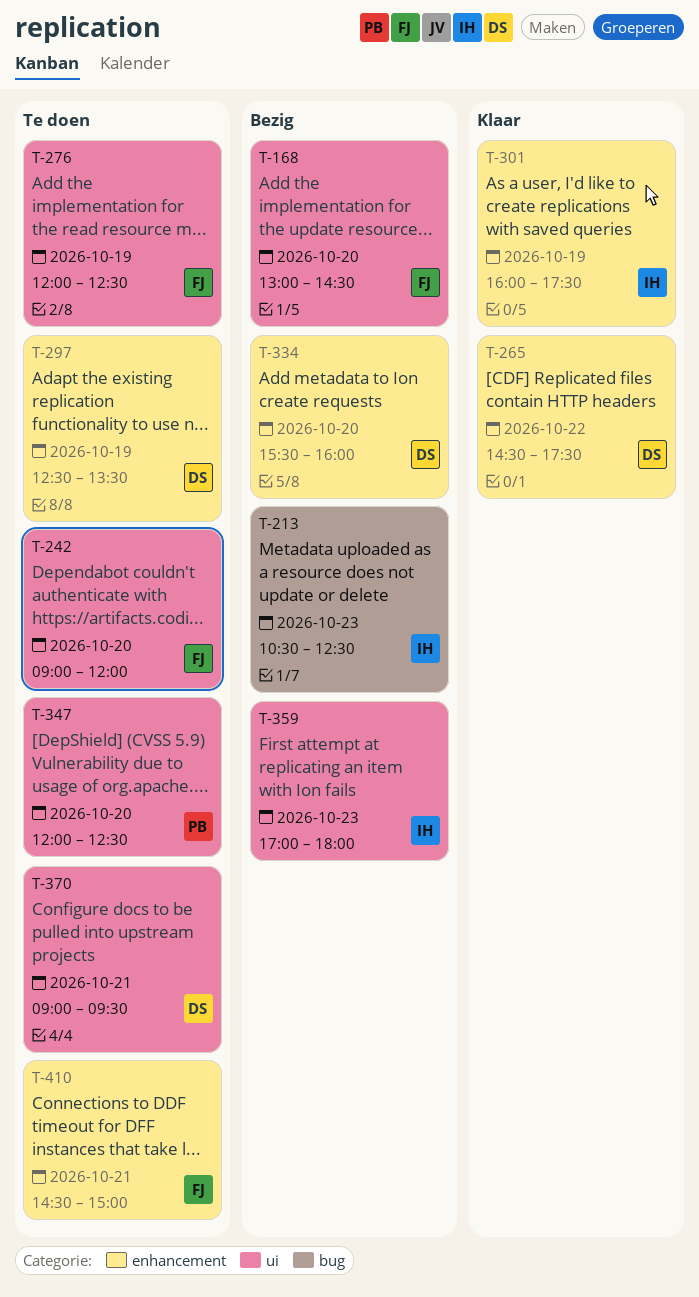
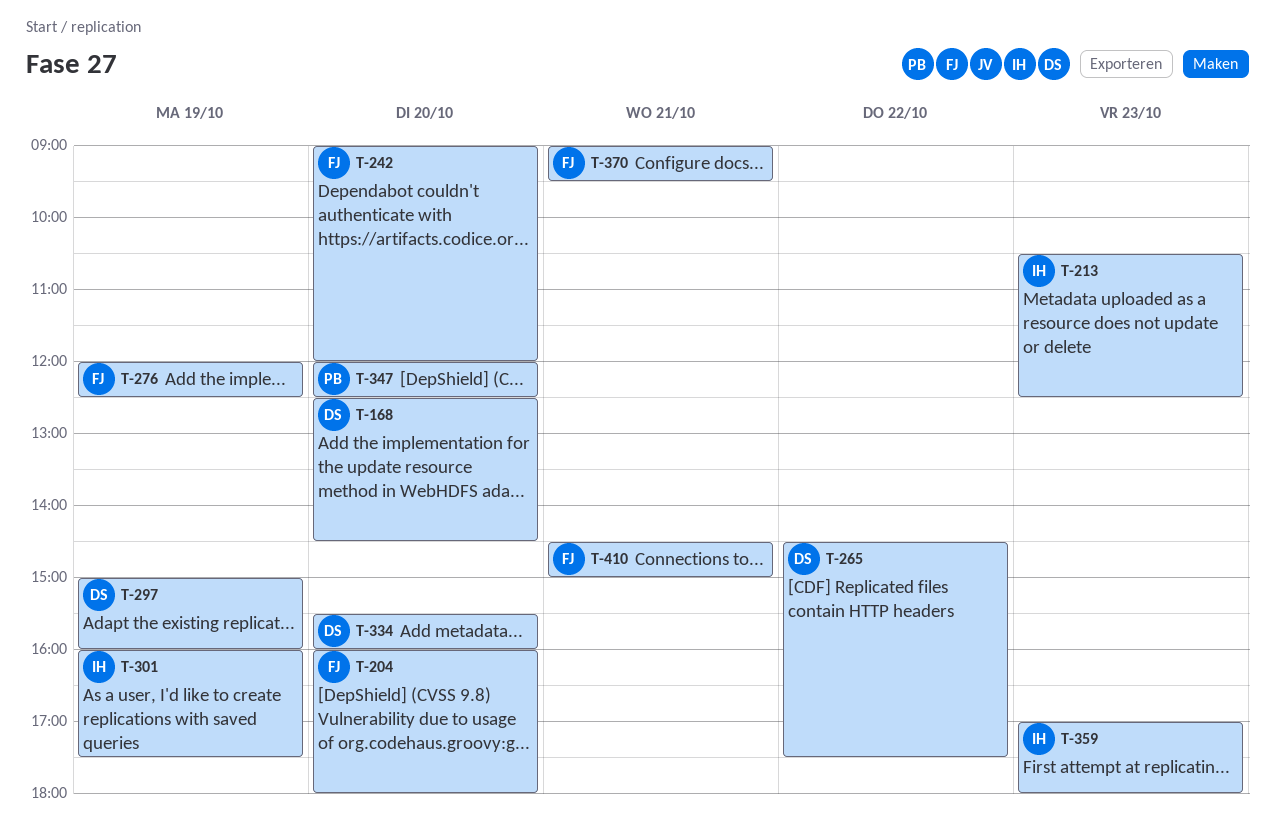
T-168, owner: FJ -> DS
T-168, begins: 13:00 -> 12:30
T-204: none -> present
T-297, begins: 12:30 -> 15:00
T-297, ends: 13:30 -> 16:00
T-370, owner: DS -> FJ

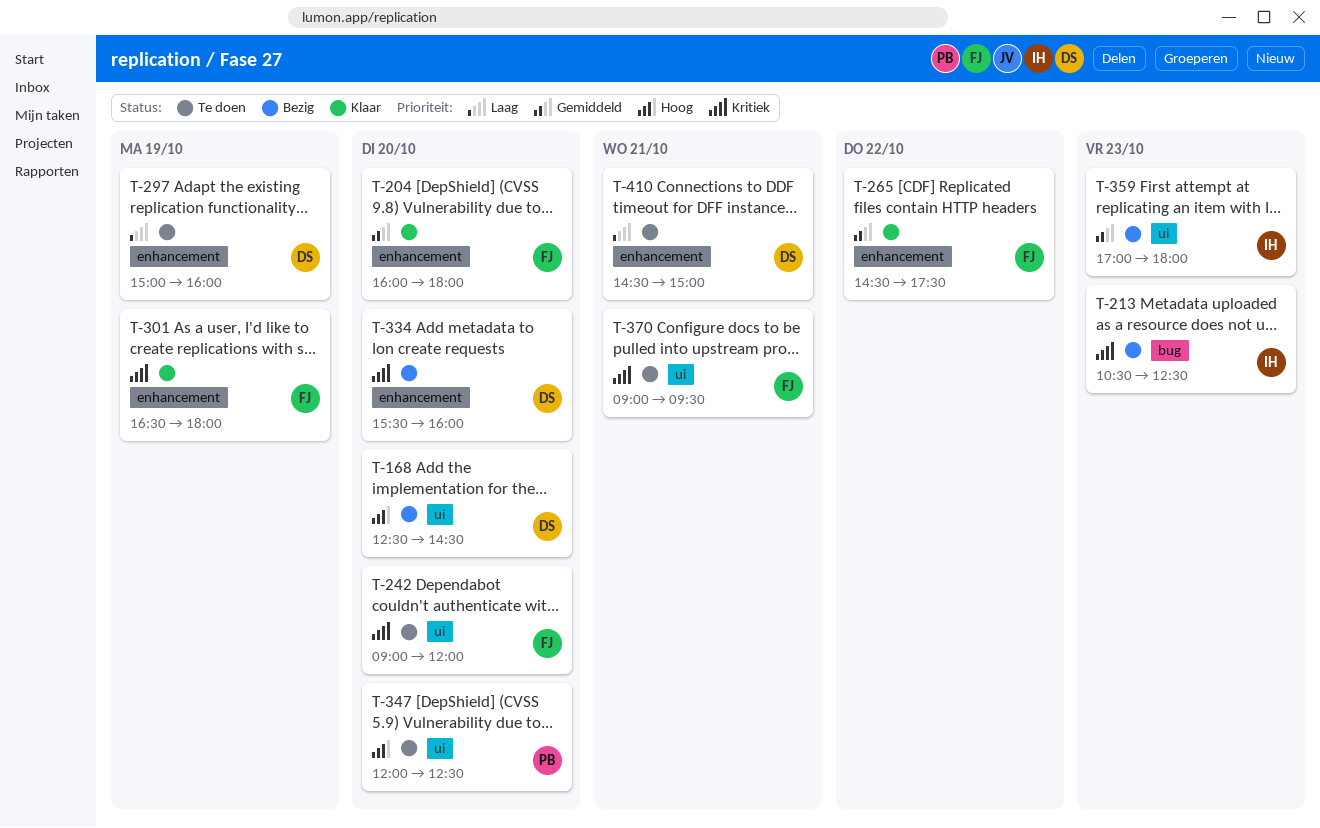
T-265, owner: DS -> FJ
T-276: present -> none
T-301, owner: IH -> FJ
T-301, begins: 16:00 -> 16:30
T-301, ends: 17:30 -> 18:00
T-410, owner: FJ -> DS

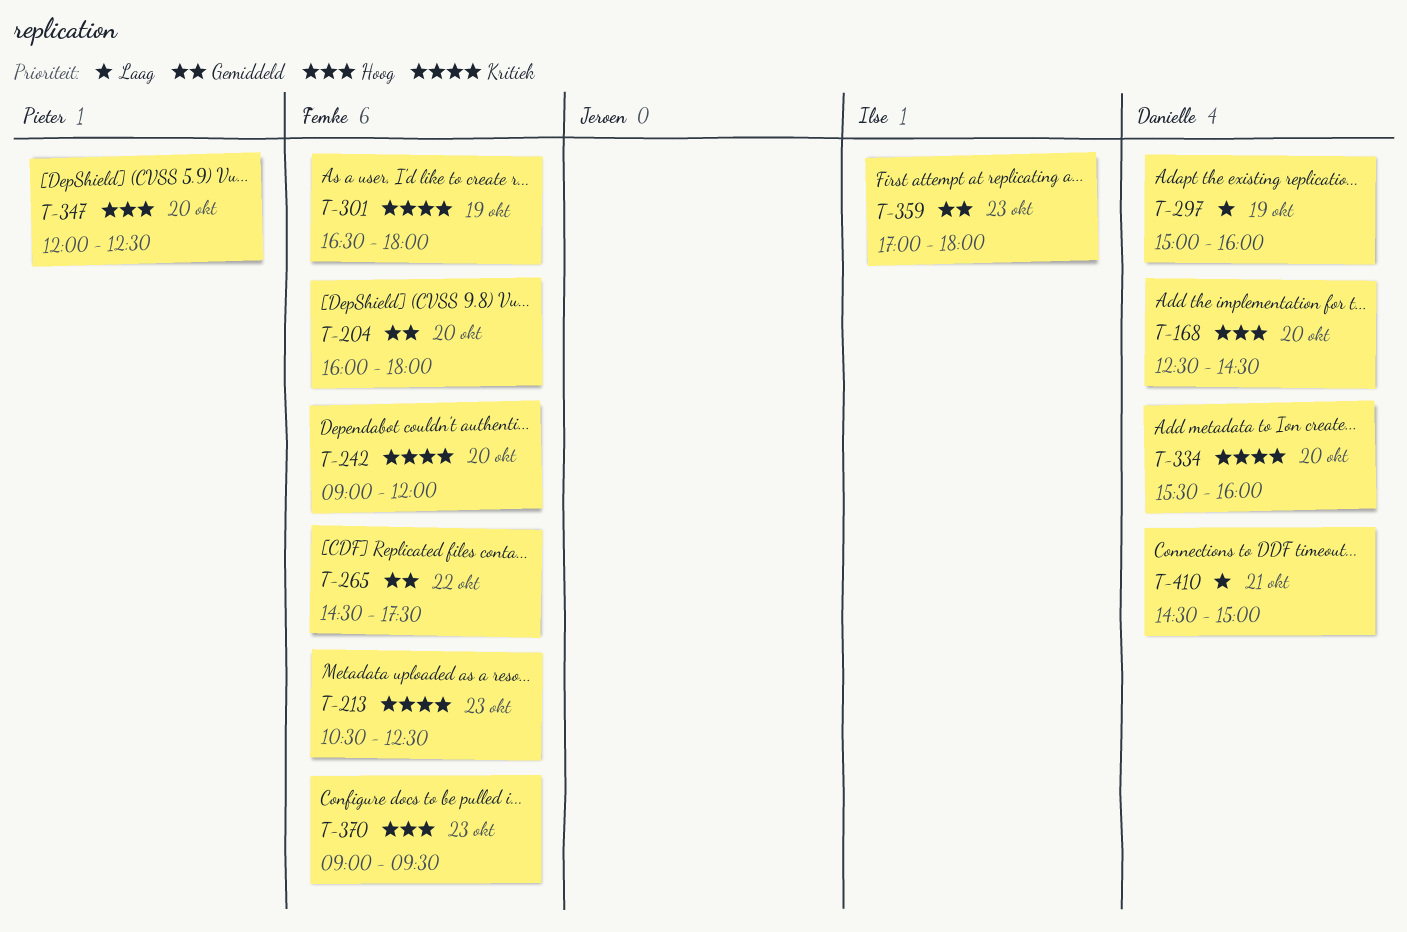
T-213, owner: Ilse -> Femke
T-370, priority: Kritiek -> Hoog
T-370, day: Oct 21 -> Oct 23

